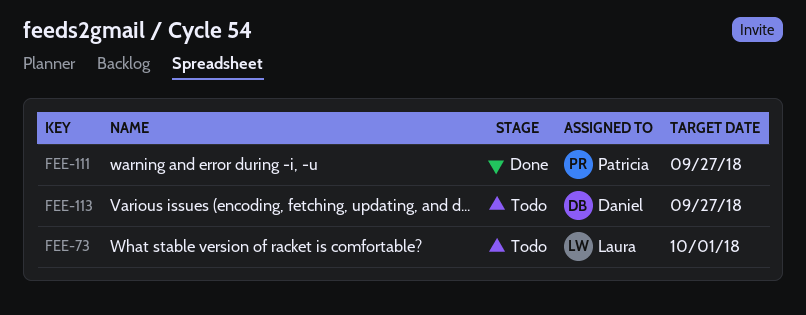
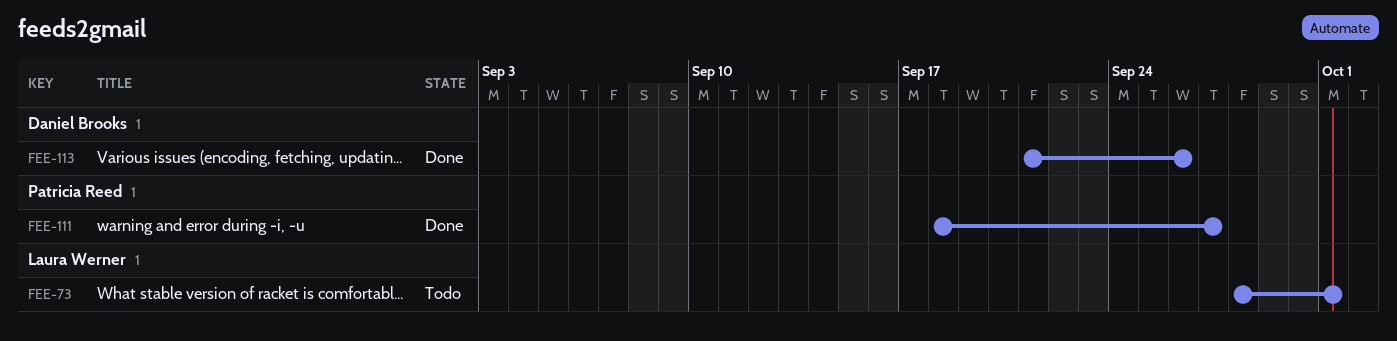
FEE-113, status: Todo -> Done
FEE-113, due: Sep 27 -> Sep 26

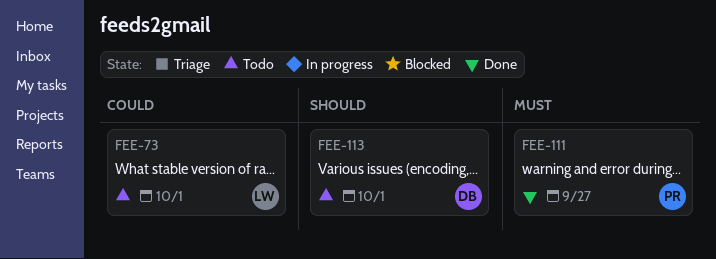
FEE-113, status: Done -> Todo
FEE-113, due: Sep 26 -> Oct 1

